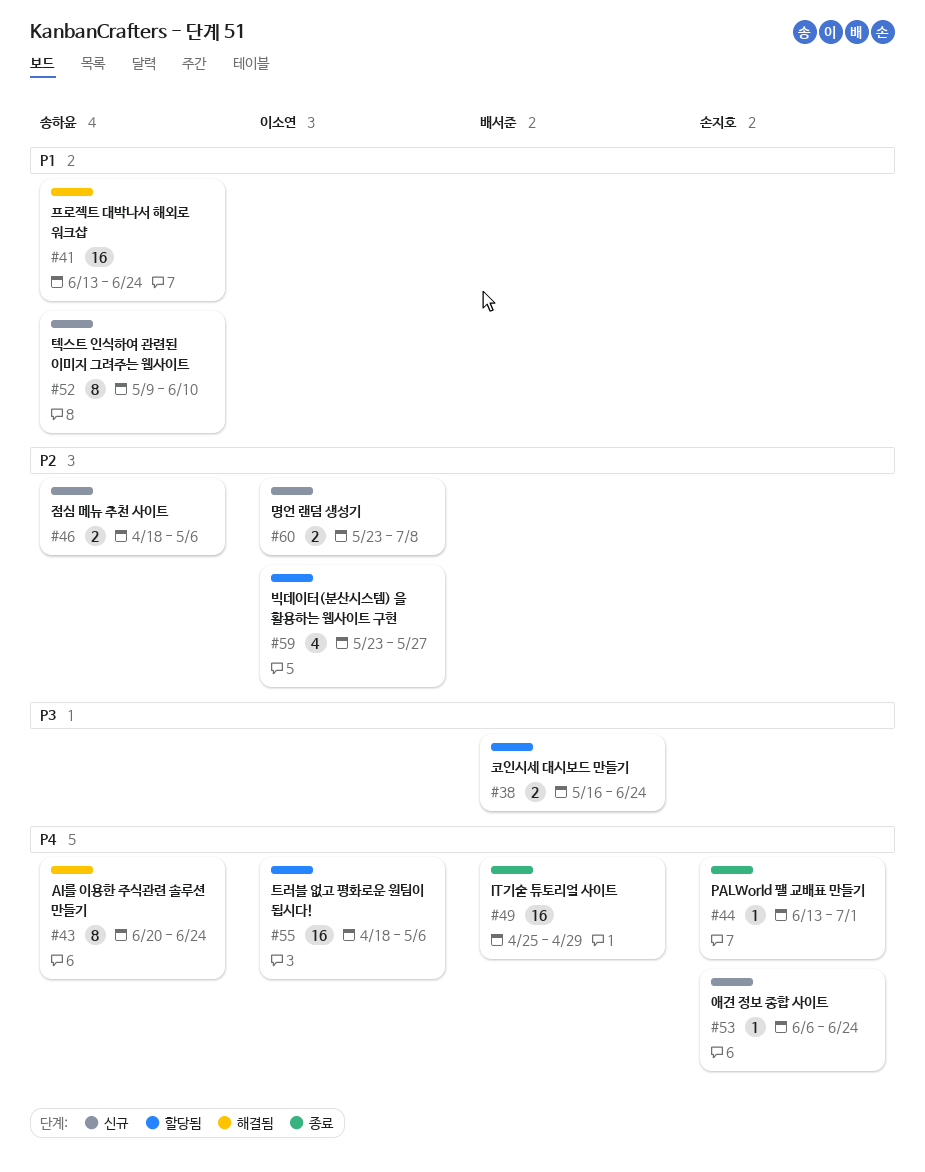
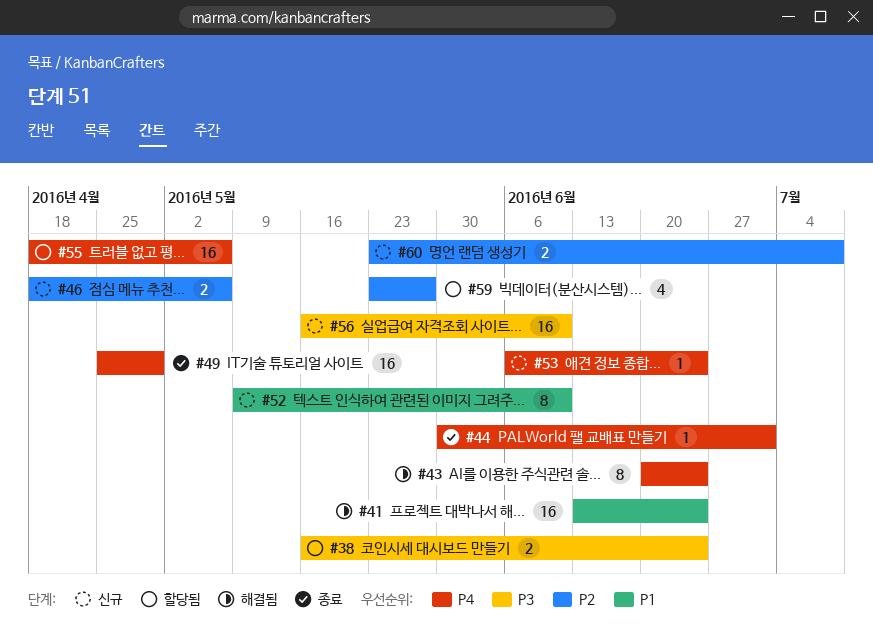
#44, start: Jun 13 -> May 30
#56: none -> present

